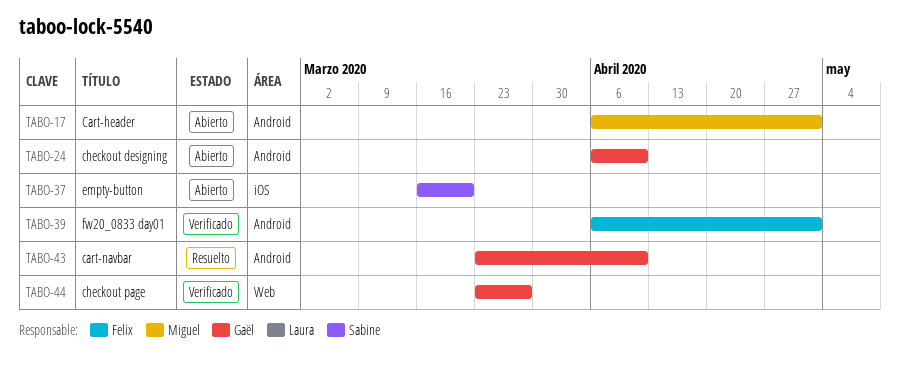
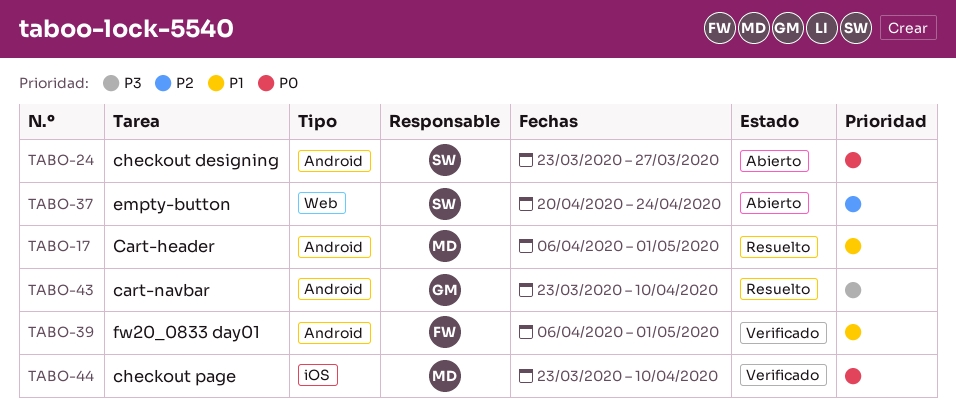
TABO-17, status: Abierto -> Resuelto
TABO-24, owner: Gaël -> Sabine
TABO-24, start: Apr 6 -> Mar 23
TABO-24, due: Apr 10 -> Mar 27
TABO-37, label: iOS -> Web
TABO-37, start: Mar 16 -> Apr 20
TABO-37, due: Mar 20 -> Apr 24
TABO-44, owner: Gaël -> Miguel
TABO-44, label: Web -> iOS
TABO-44, due: Mar 27 -> Apr 10

